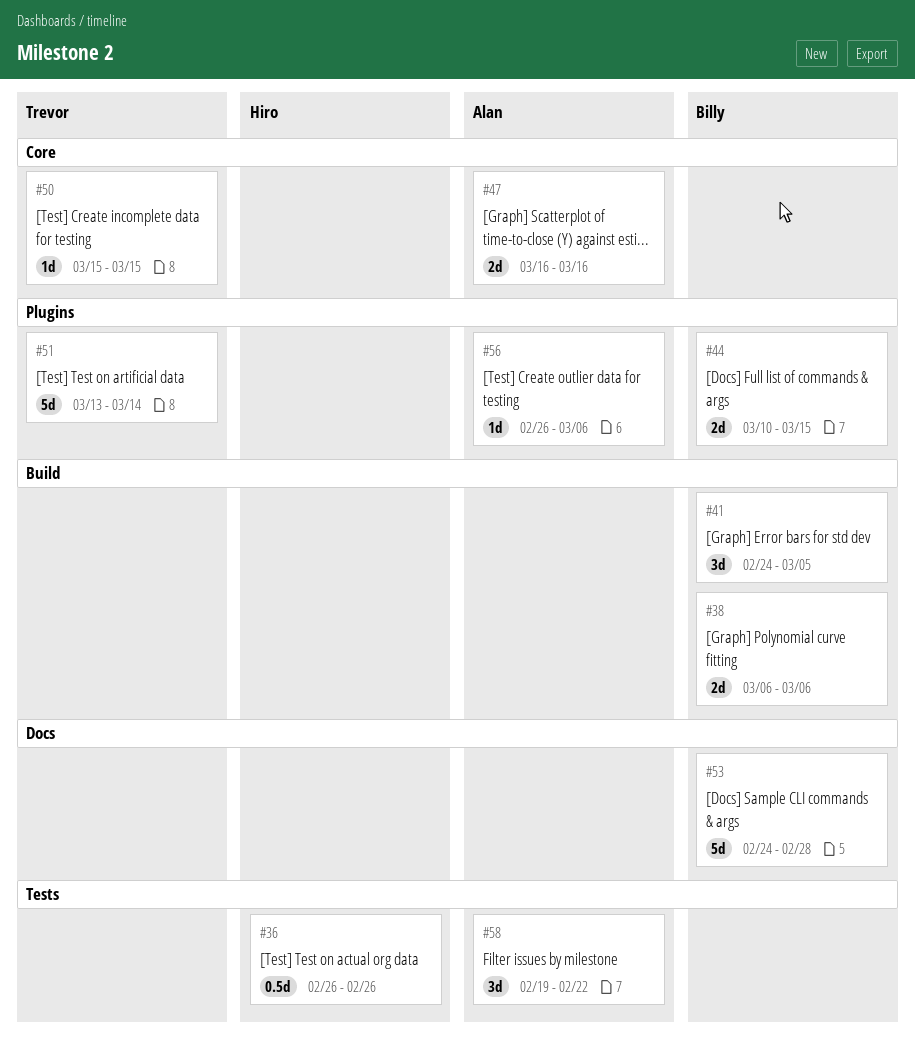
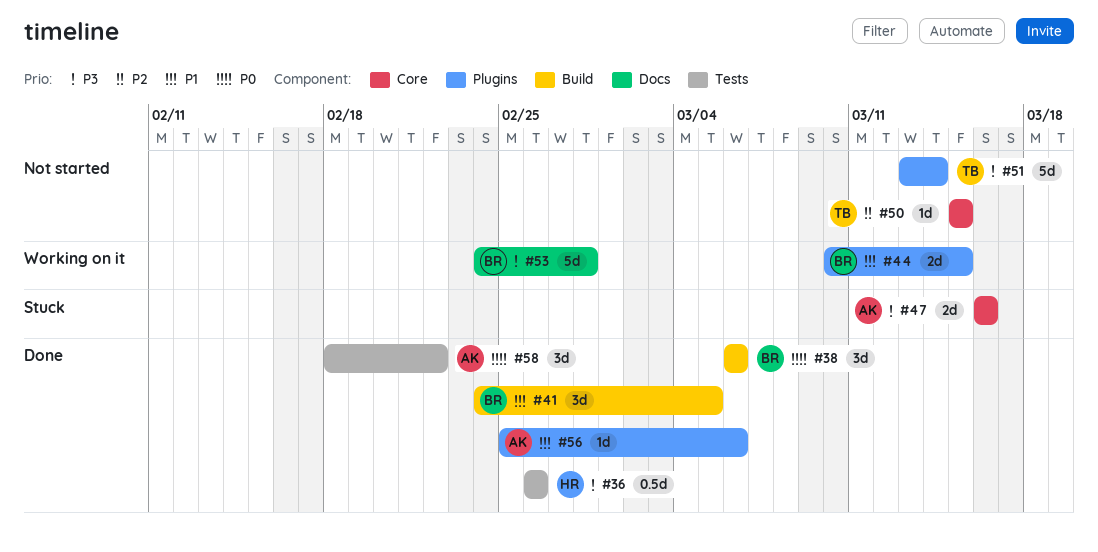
#38, estimate: 2d -> 3d
#56, start: Feb 26 -> Feb 25
#58, start: Feb 19 -> Feb 18

